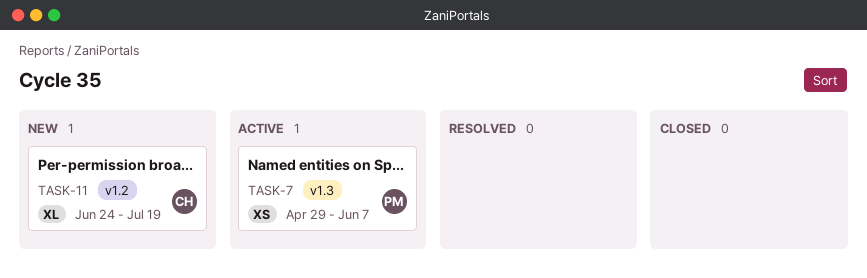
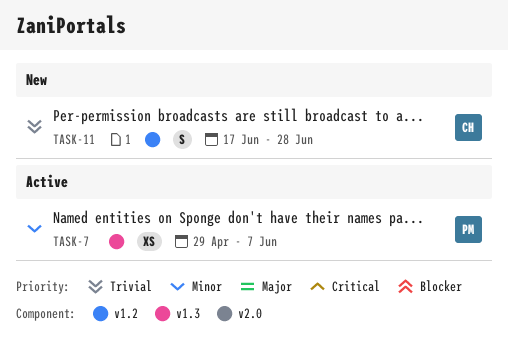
TASK-11, estimate: XL -> S
TASK-11, start: Jun 24 -> Jun 17
TASK-11, due: Jul 19 -> Jun 28

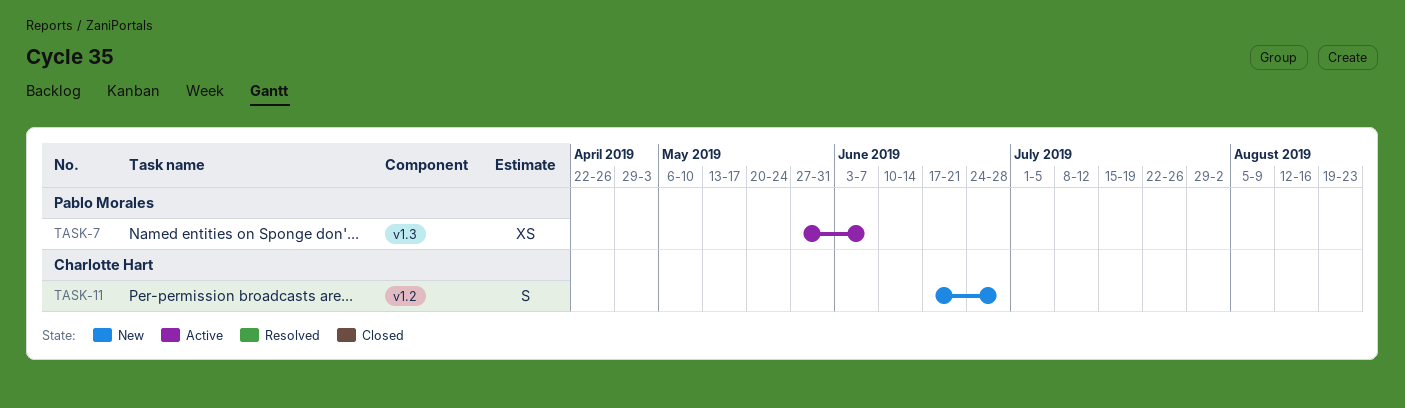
TASK-7, start: Apr 29 -> May 27

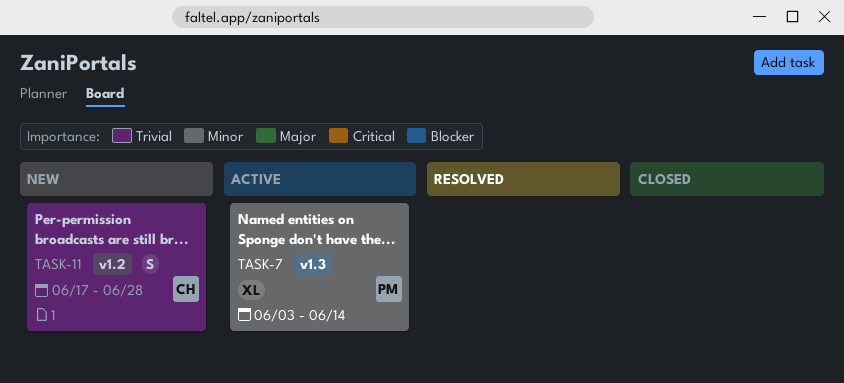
TASK-7, estimate: XS -> XL
TASK-7, start: May 27 -> Jun 3
TASK-7, due: Jun 7 -> Jun 14

